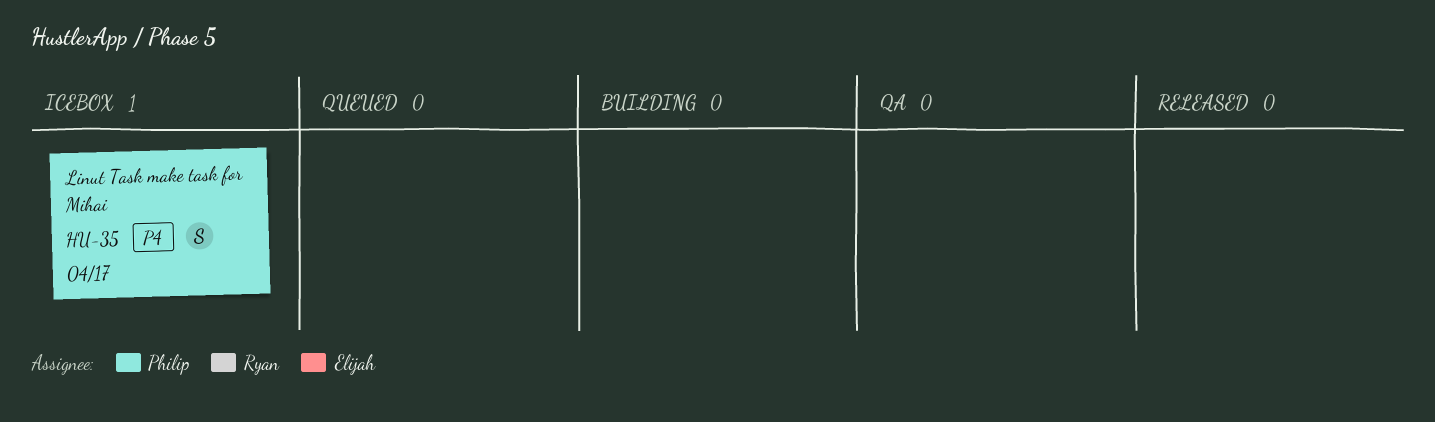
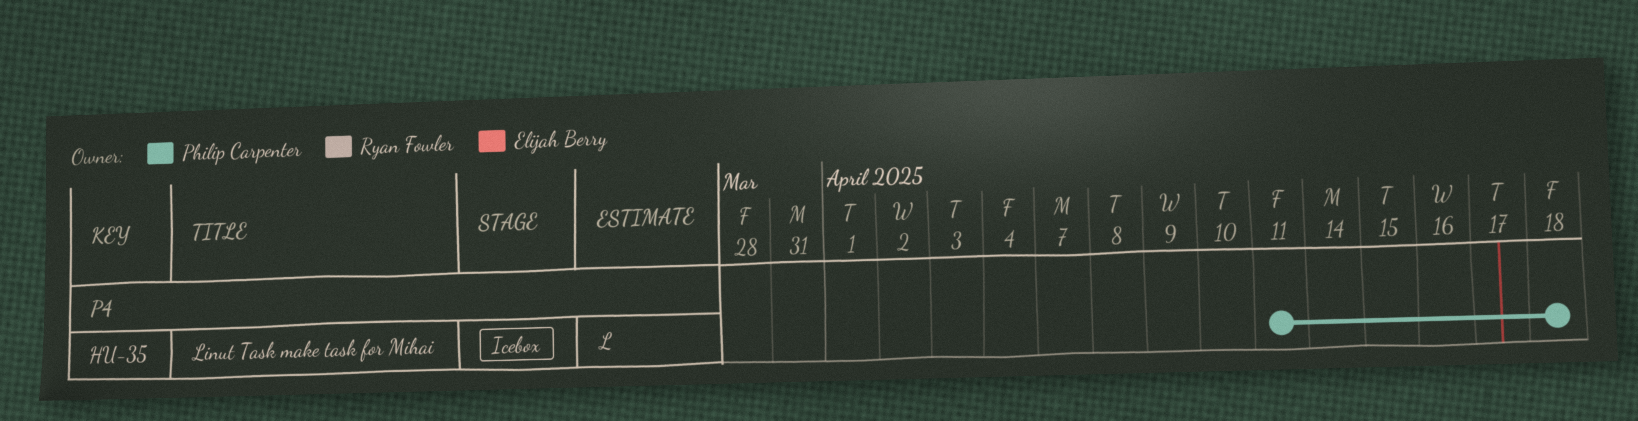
HU-35, estimate: S -> L
HU-35, due: Apr 17 -> Apr 18

